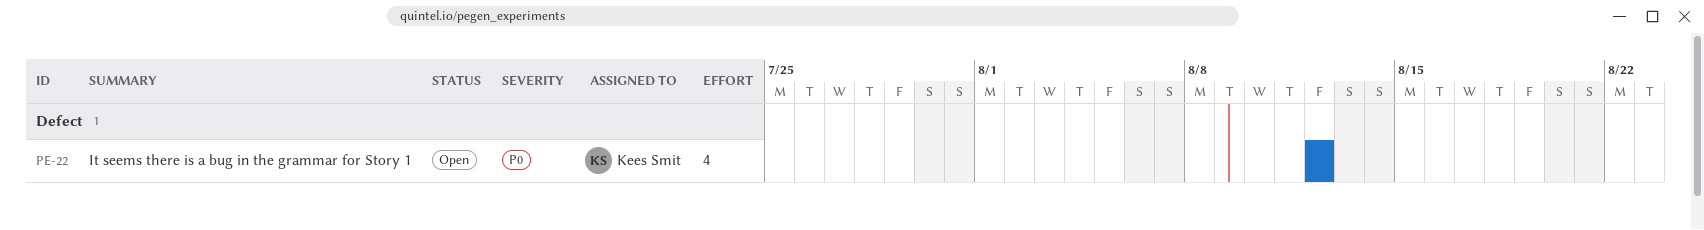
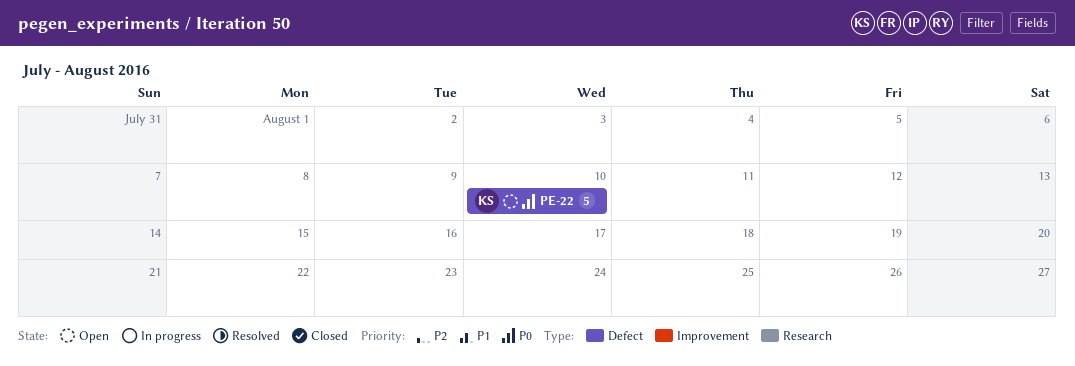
PE-22, estimate: 4 -> 5
PE-22, start: Aug 12 -> Aug 10
PE-22, due: Aug 12 -> Aug 10

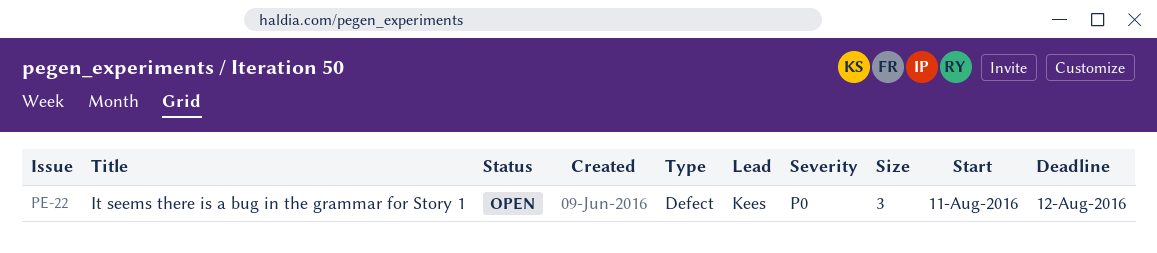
PE-22, estimate: 5 -> 3
PE-22, start: Aug 10 -> Aug 11
PE-22, due: Aug 10 -> Aug 12

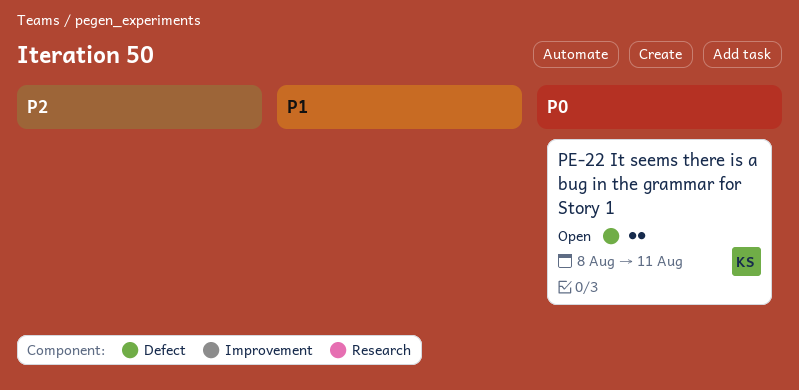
PE-22, estimate: 3 -> 2
PE-22, start: Aug 11 -> Aug 8
PE-22, due: Aug 12 -> Aug 11

